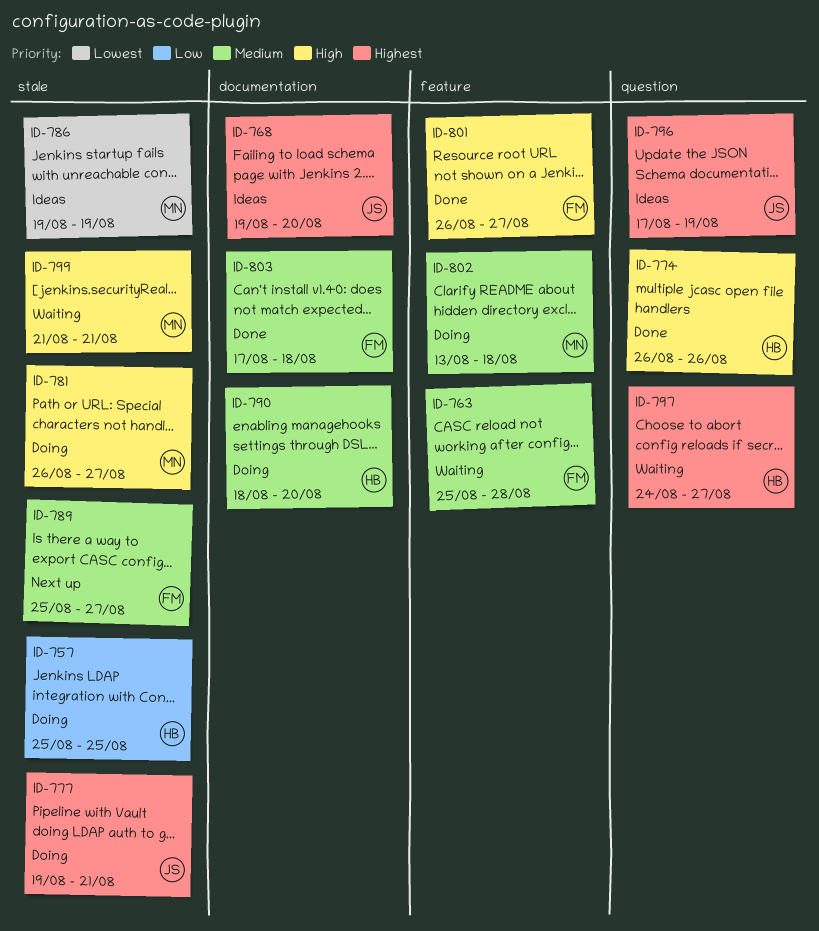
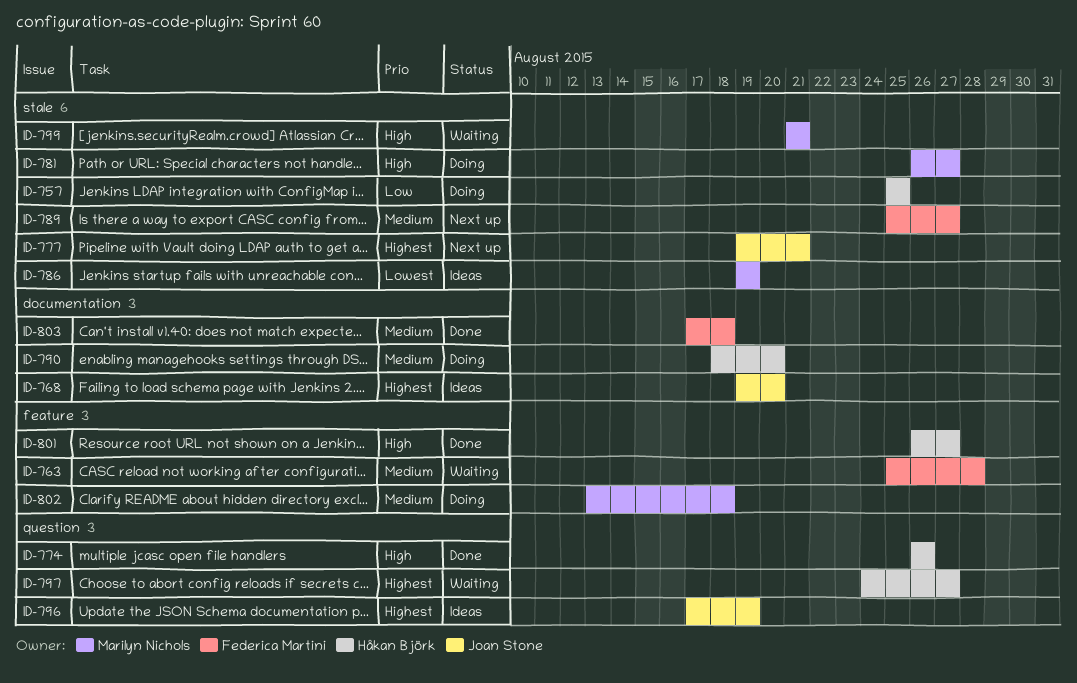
ID-777, status: Doing -> Next up
ID-801, owner: Federica Martini -> Håkan Björk

